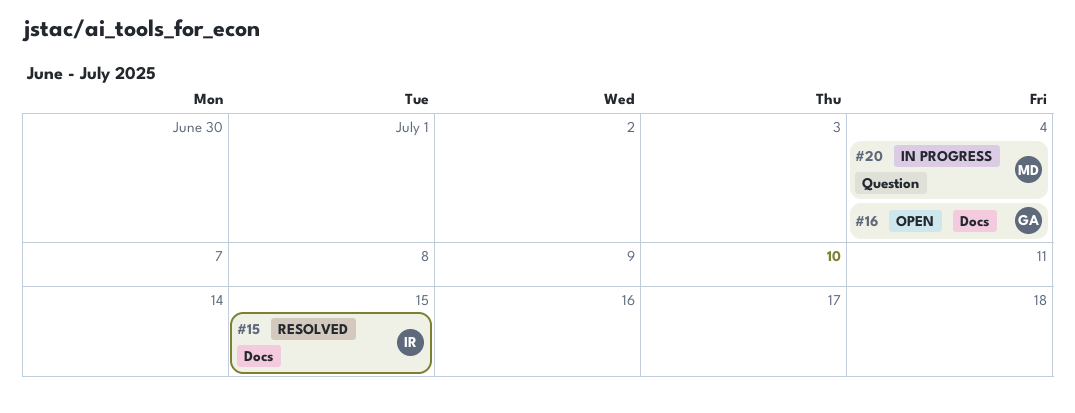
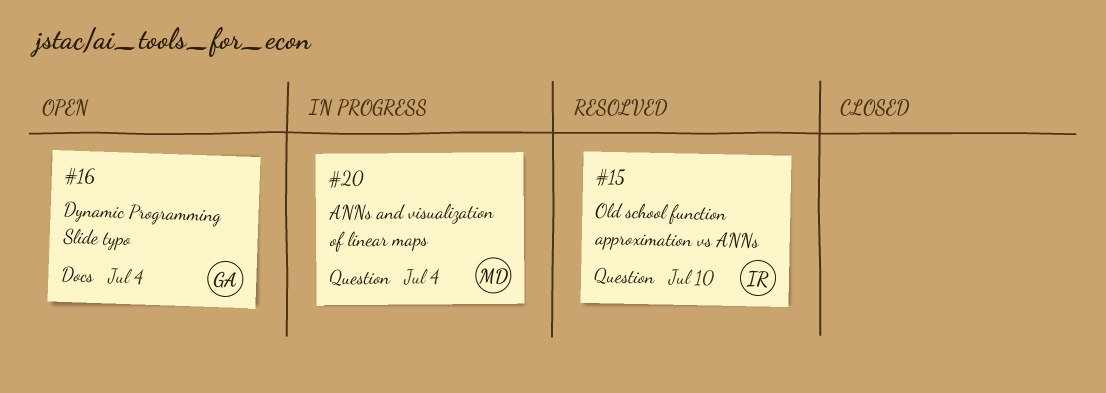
#15, label: Docs -> Question
#15, due: Jul 15 -> Jul 10

